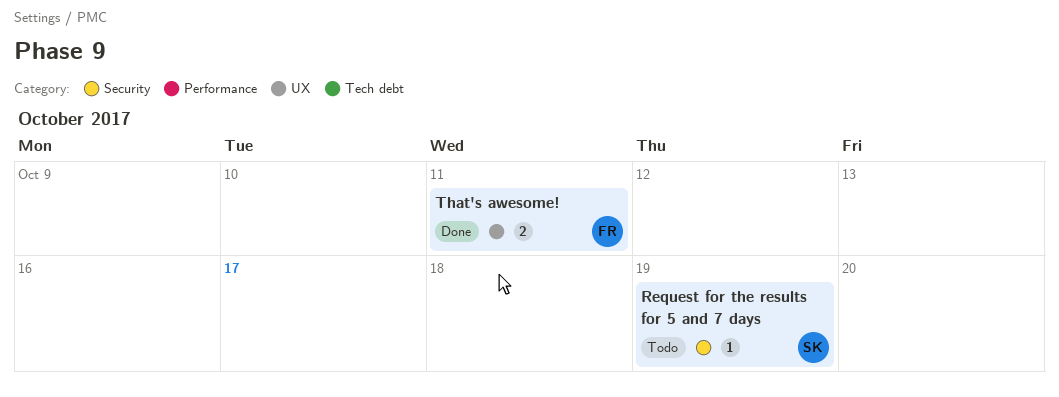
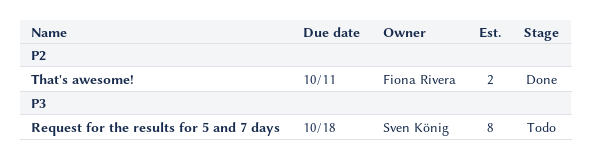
Request for the results for 5 and 7 days, estimate: 1 -> 8
Request for the results for 5 and 7 days, due: Oct 19 -> Oct 18

